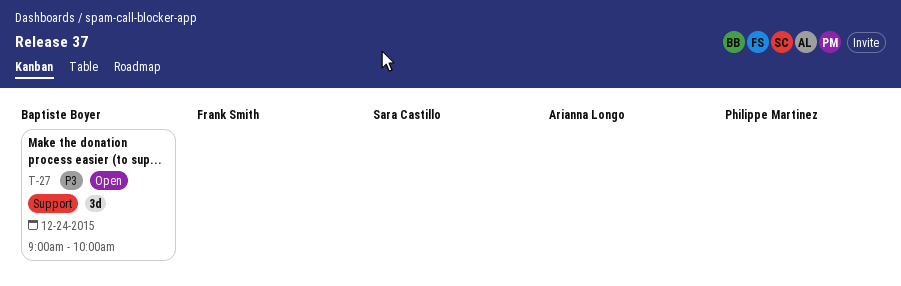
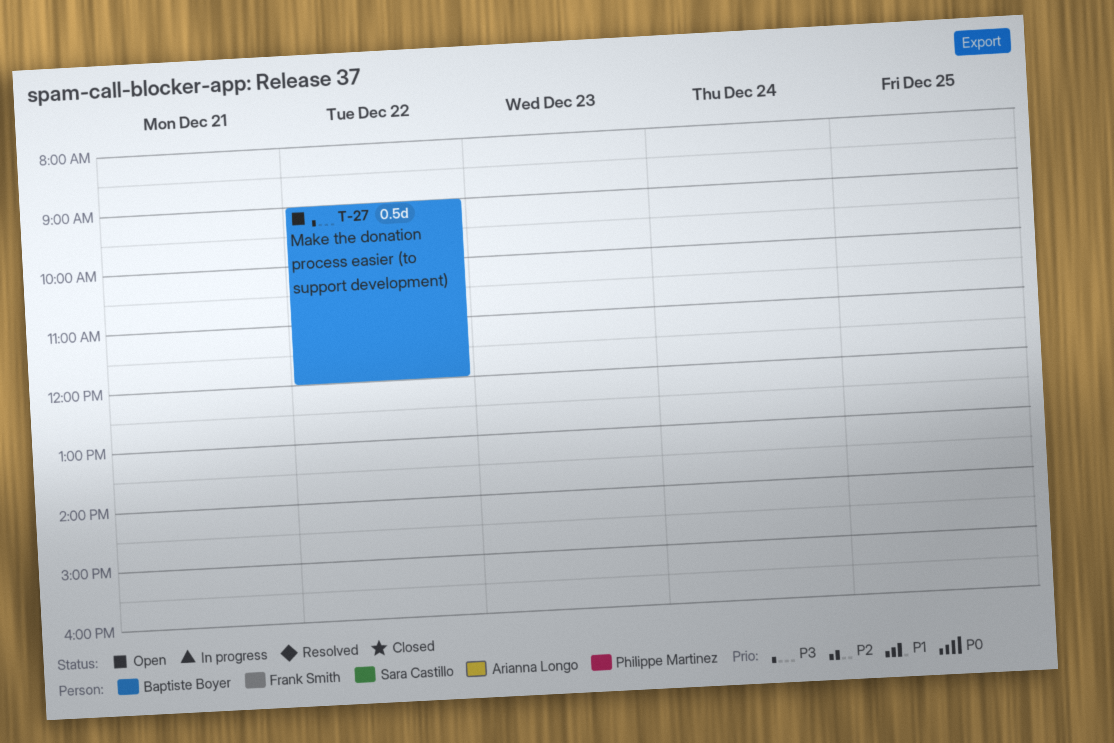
T-27, estimate: 3d -> 0.5d
T-27, day: Dec 24 -> Dec 22
T-27, ends: 10:00 -> 12:00

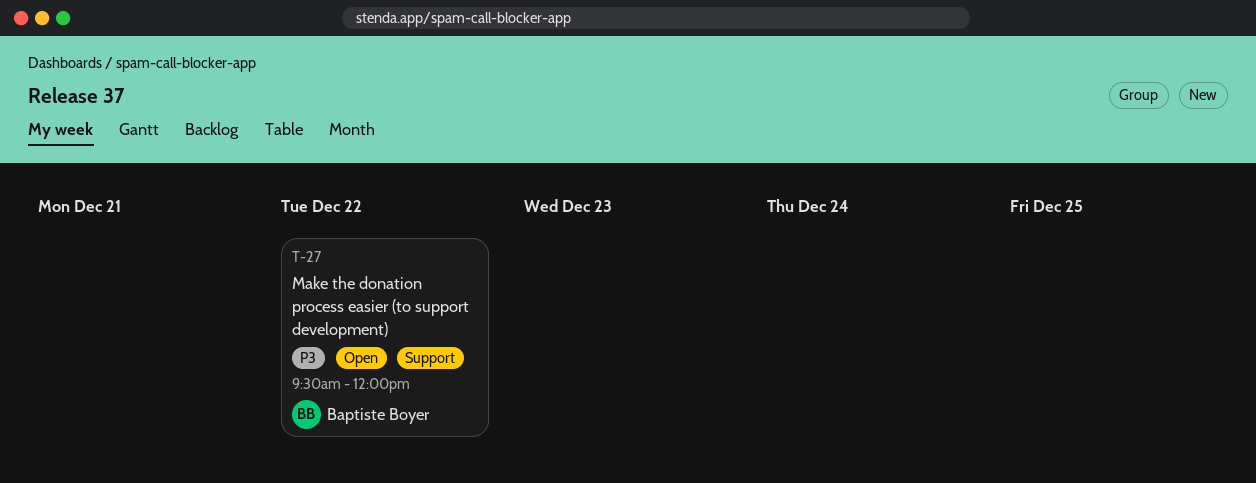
T-27, begins: 09:00 -> 09:30

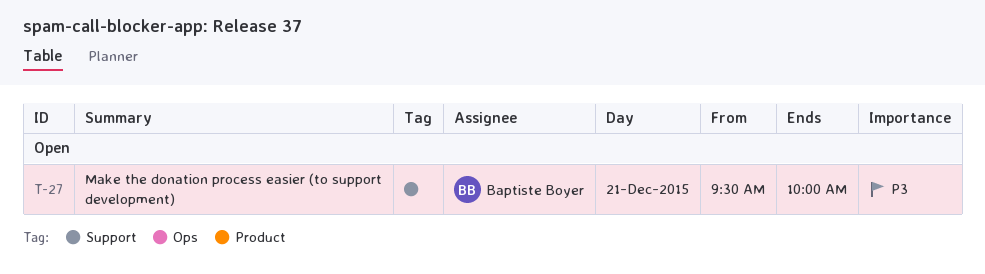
T-27, day: Dec 22 -> Dec 21
T-27, ends: 12:00 -> 10:00

